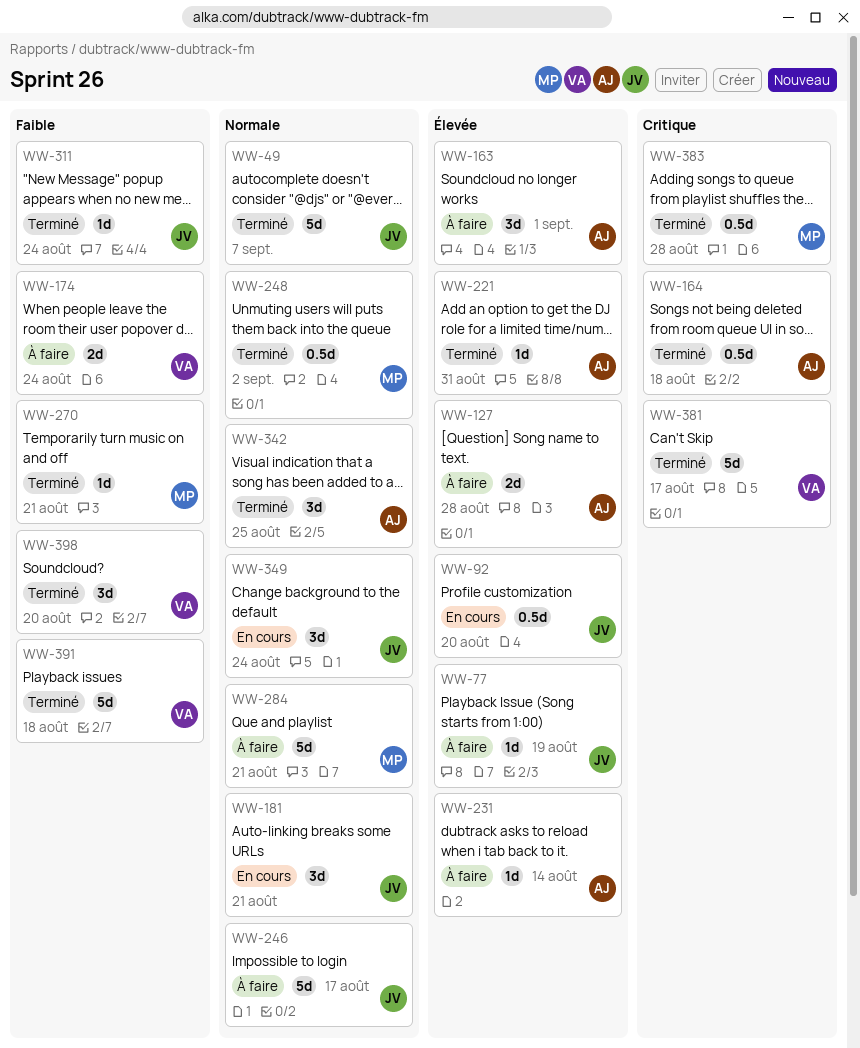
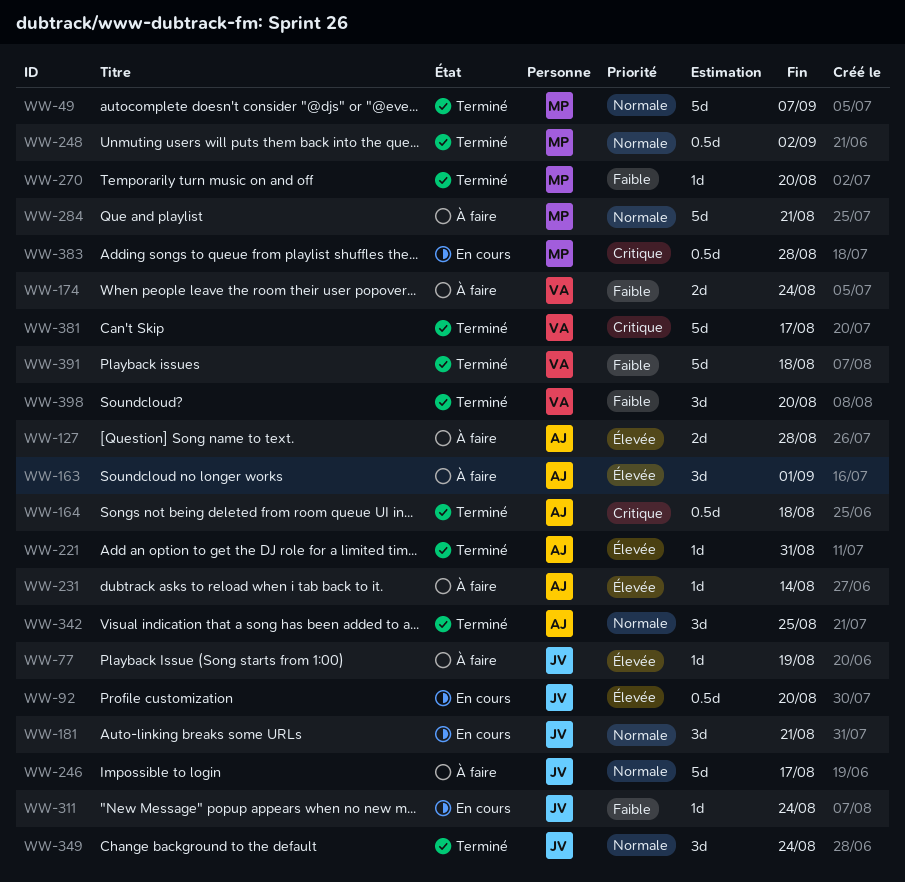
WW-49, owner: JV -> MP
WW-270, due: Aug 21 -> Aug 20
WW-311, status: Terminé -> En cours
WW-349, status: En cours -> Terminé
WW-383, status: Terminé -> En cours

